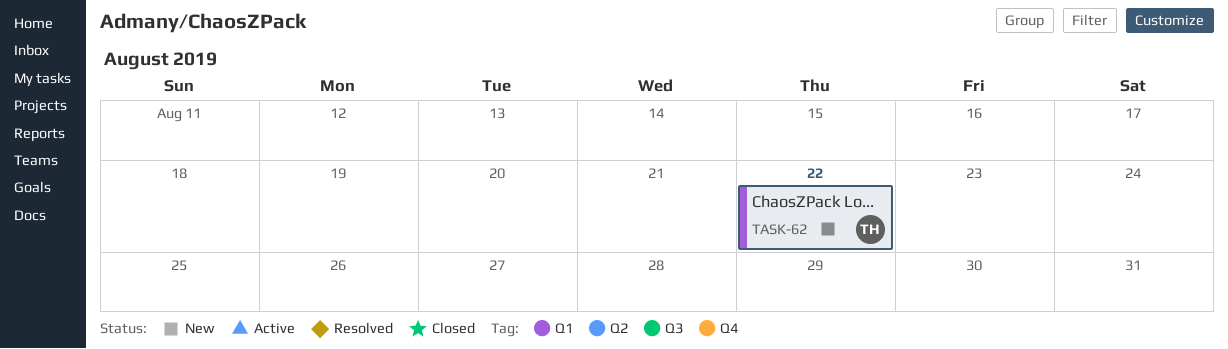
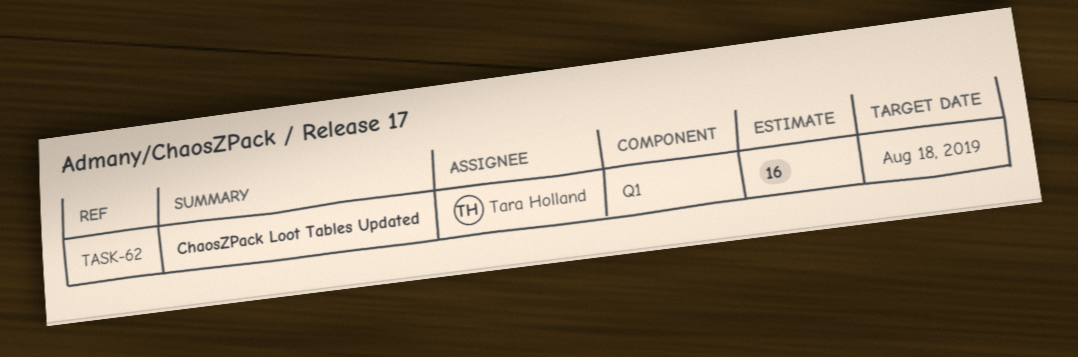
TASK-62, due: Aug 22 -> Aug 18

